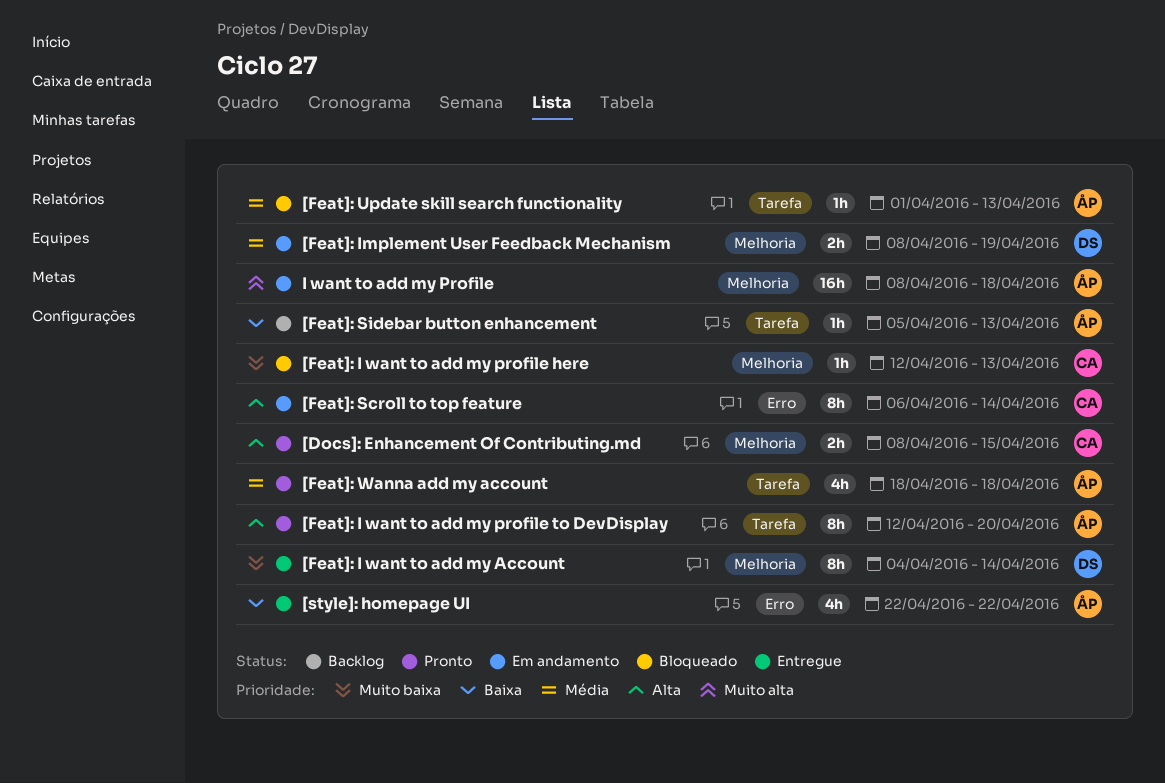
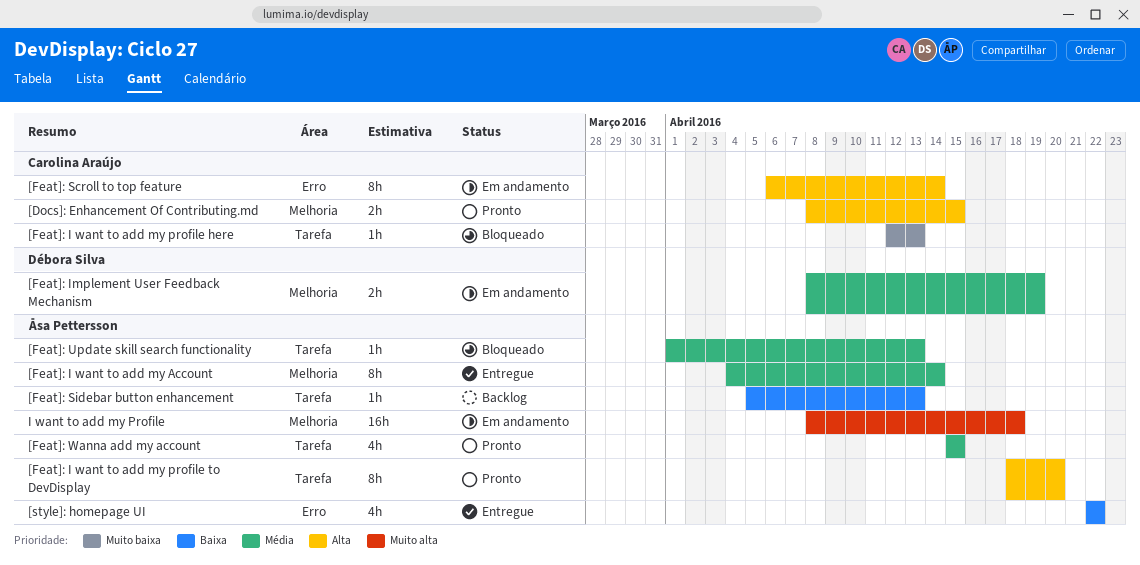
[Feat]: I want to add my Account, owner: Débora Silva -> Åsa Pettersson
[Feat]: I want to add my Account, priority: Muito baixa -> Média
[Feat]: I want to add my profile here, label: Melhoria -> Tarefa
[Feat]: I want to add my profile to DevDisplay, start: Apr 12 -> Apr 18
[Feat]: Wanna add my account, start: Apr 18 -> Apr 15
[Feat]: Wanna add my account, due: Apr 18 -> Apr 15

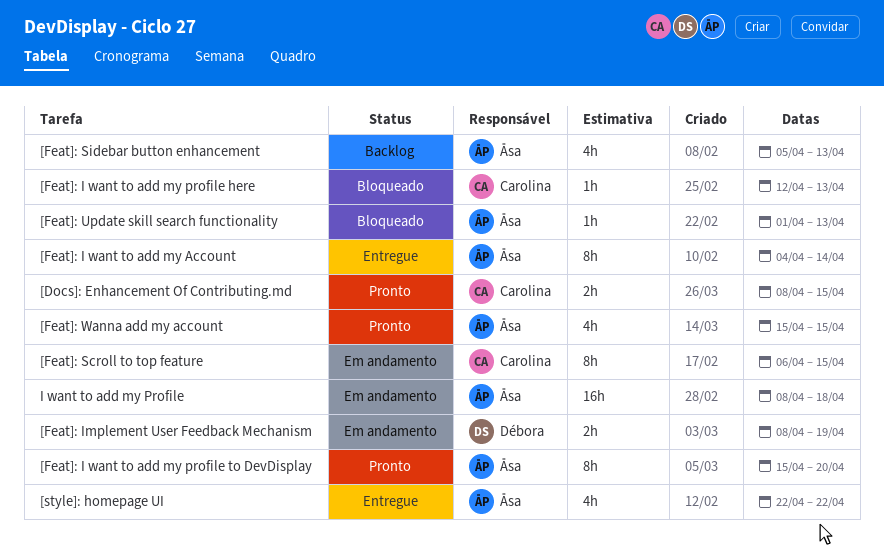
[Feat]: I want to add my profile to DevDisplay, start: Apr 18 -> Apr 15
[Feat]: Scroll to top feature, due: Apr 14 -> Apr 15
[Feat]: Sidebar button enhancement, estimate: 1h -> 4h

